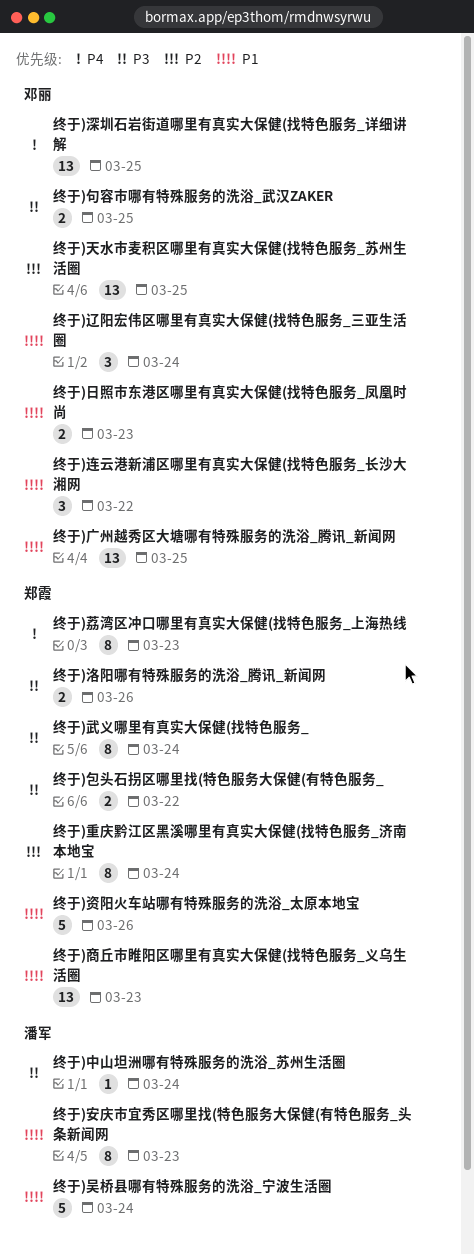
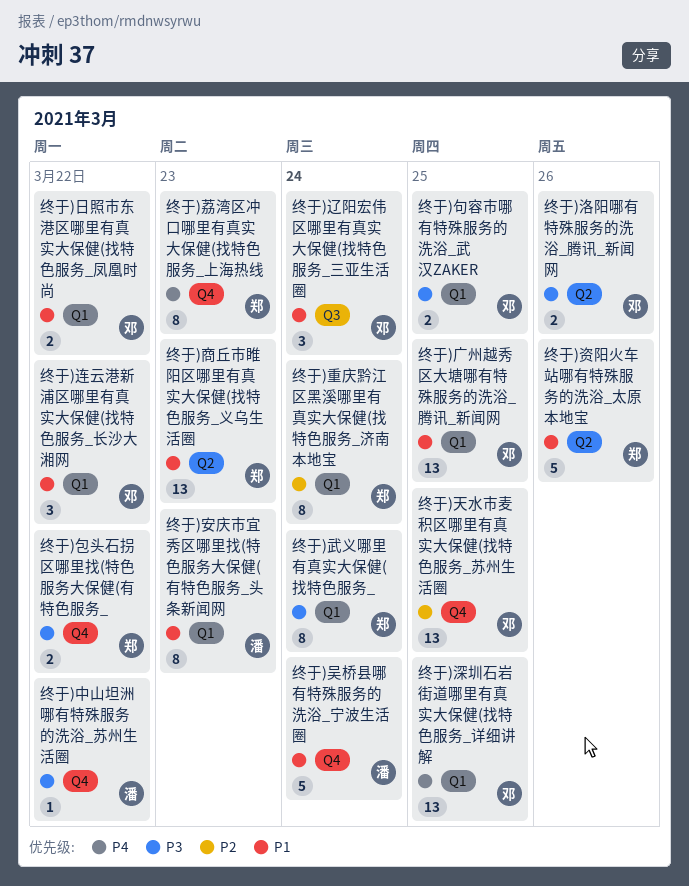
终于)中山坦洲哪有特殊服务的洗浴_苏州生活圈, due: Mar 24 -> Mar 22
终于)日照市东港区哪里有真实大保健(找特色服务_凤凰时尚, due: Mar 23 -> Mar 22
终于)洛阳哪有特殊服务的洗浴_腾讯_新闻网, owner: 郑霞 -> 邓丽

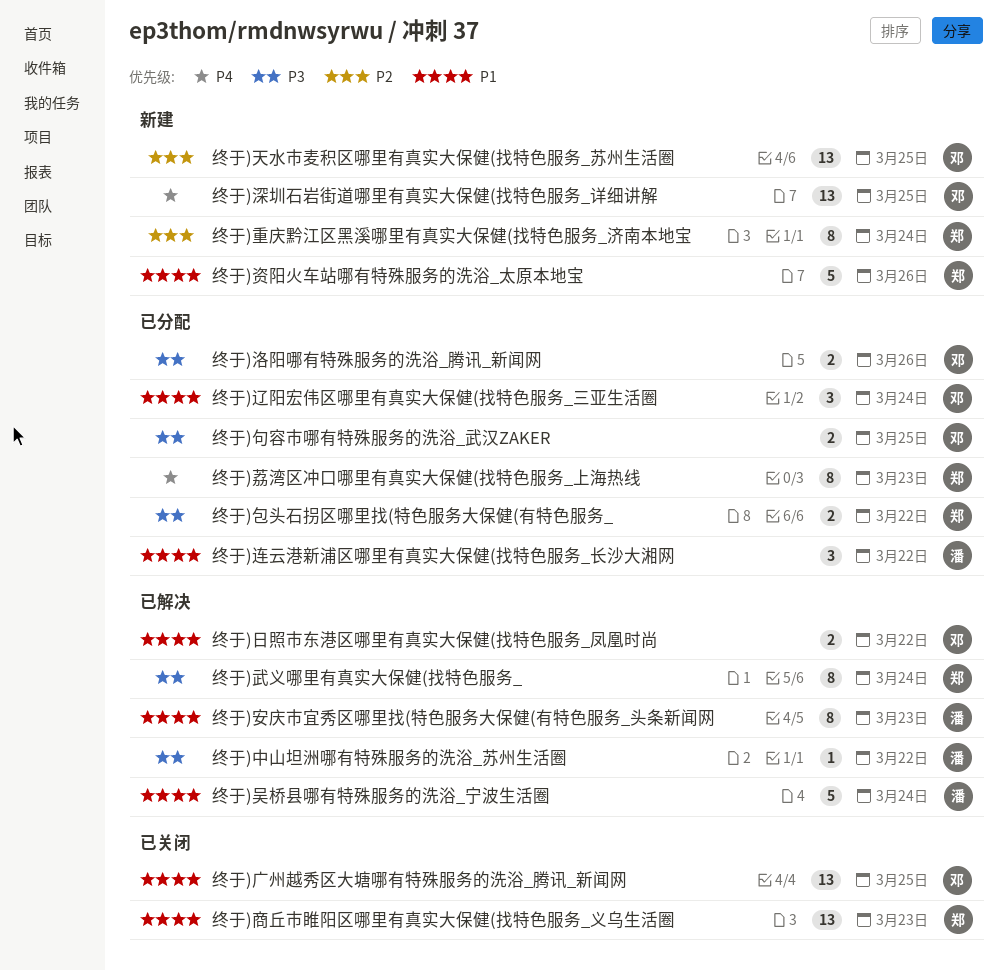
终于)连云港新浦区哪里有真实大保健(找特色服务_长沙大湘网, owner: 邓 -> 潘

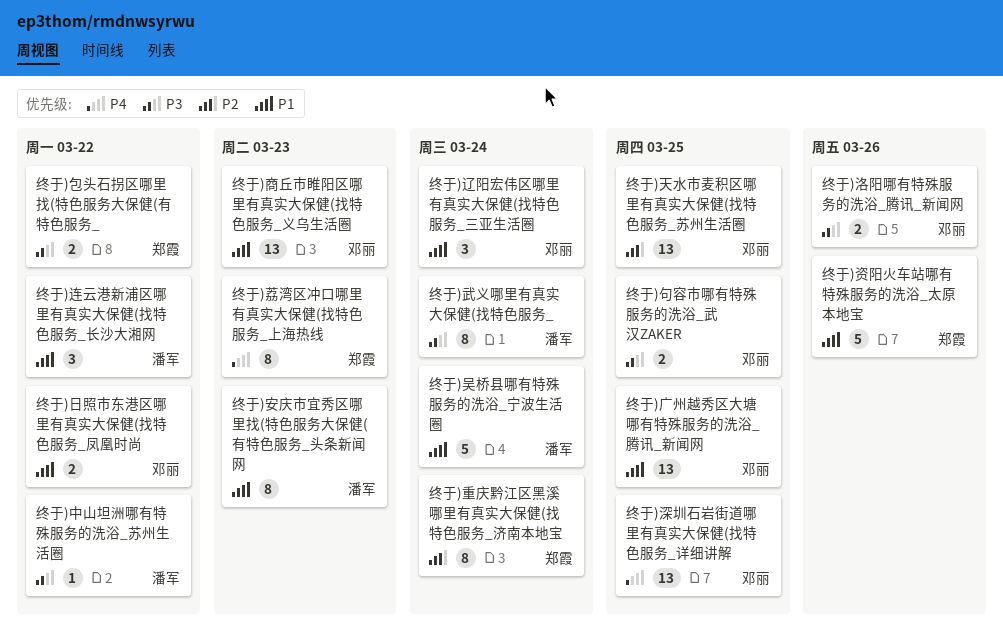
终于)商丘市睢阳区哪里有真实大保健(找特色服务_义乌生活圈, owner: 郑霞 -> 邓丽
终于)武义哪里有真实大保健(找特色服务_, owner: 郑霞 -> 潘军

